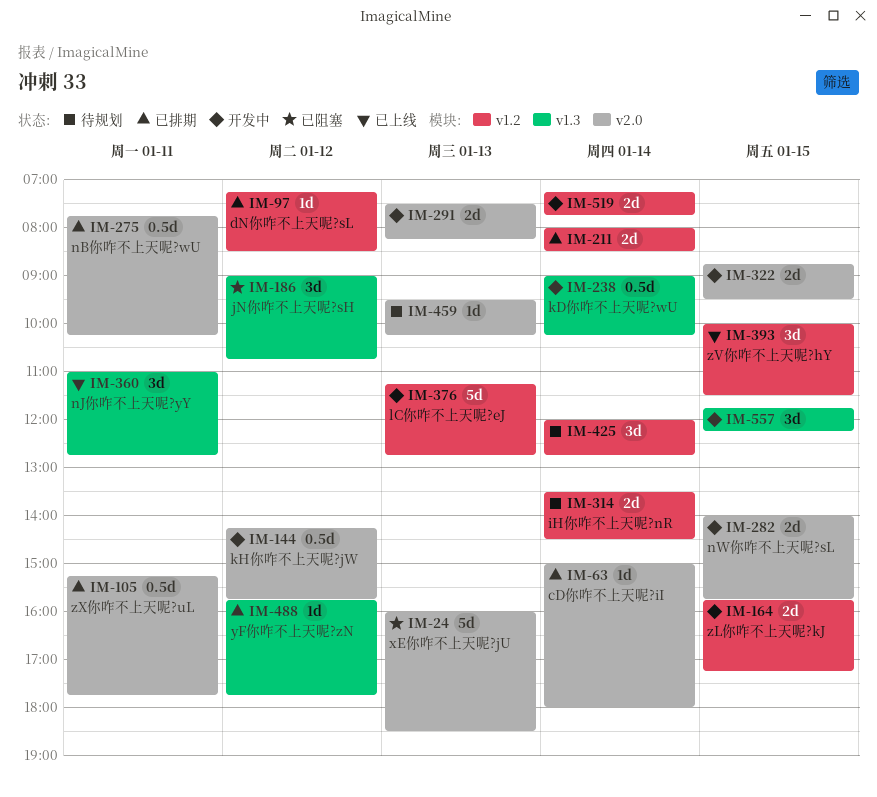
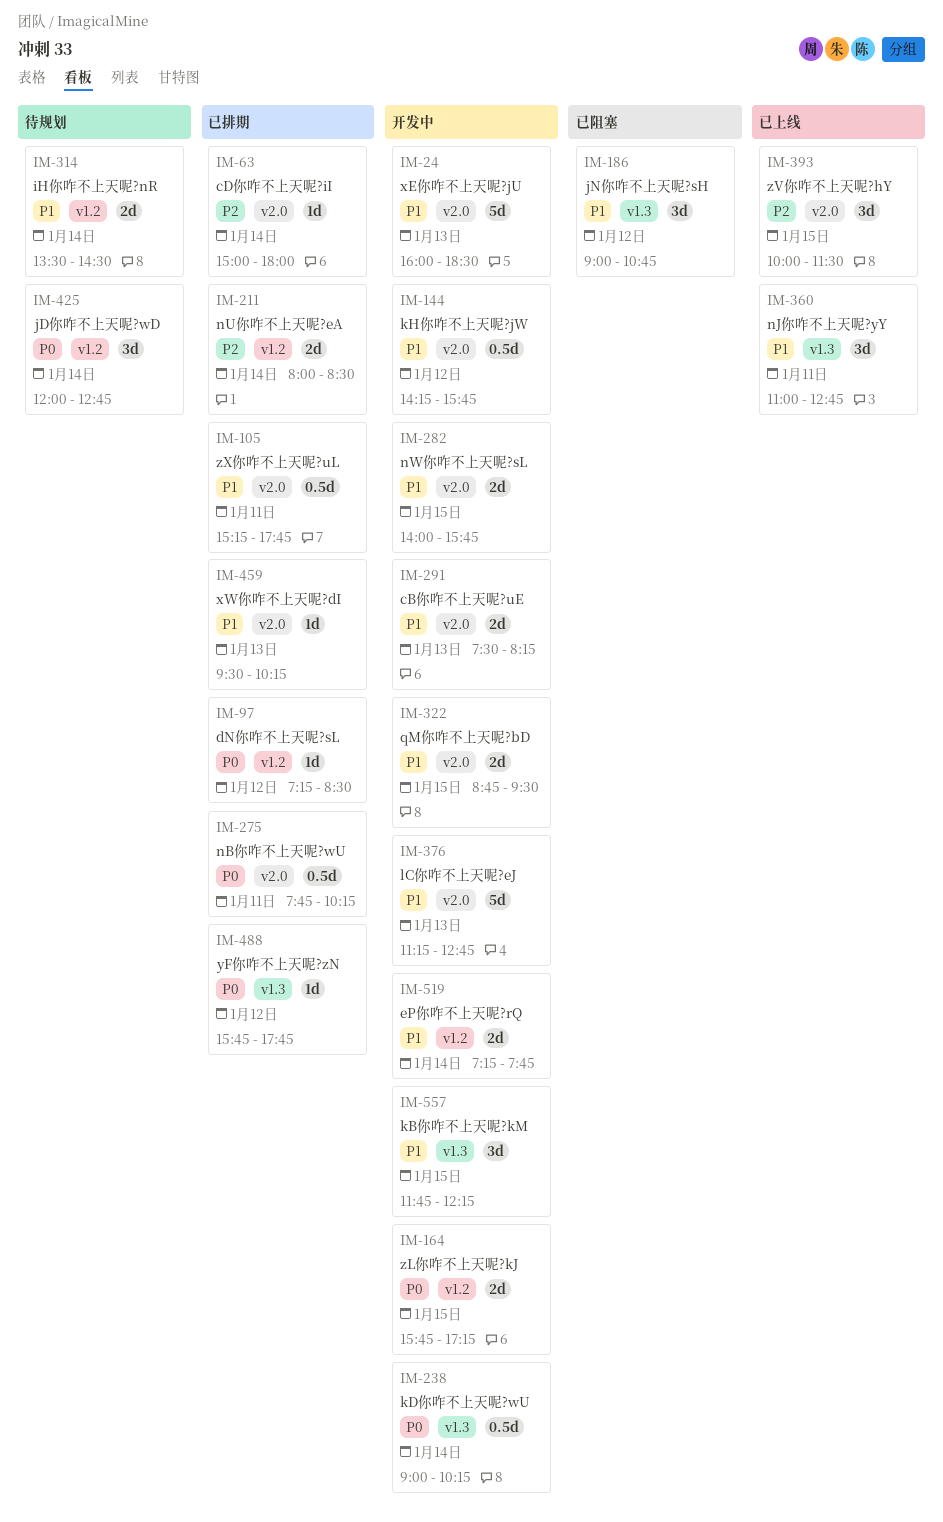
IM-24, status: 已阻塞 -> 开发中
IM-376, label: v1.2 -> v2.0
IM-393, label: v1.2 -> v2.0
IM-459, status: 待规划 -> 已排期

